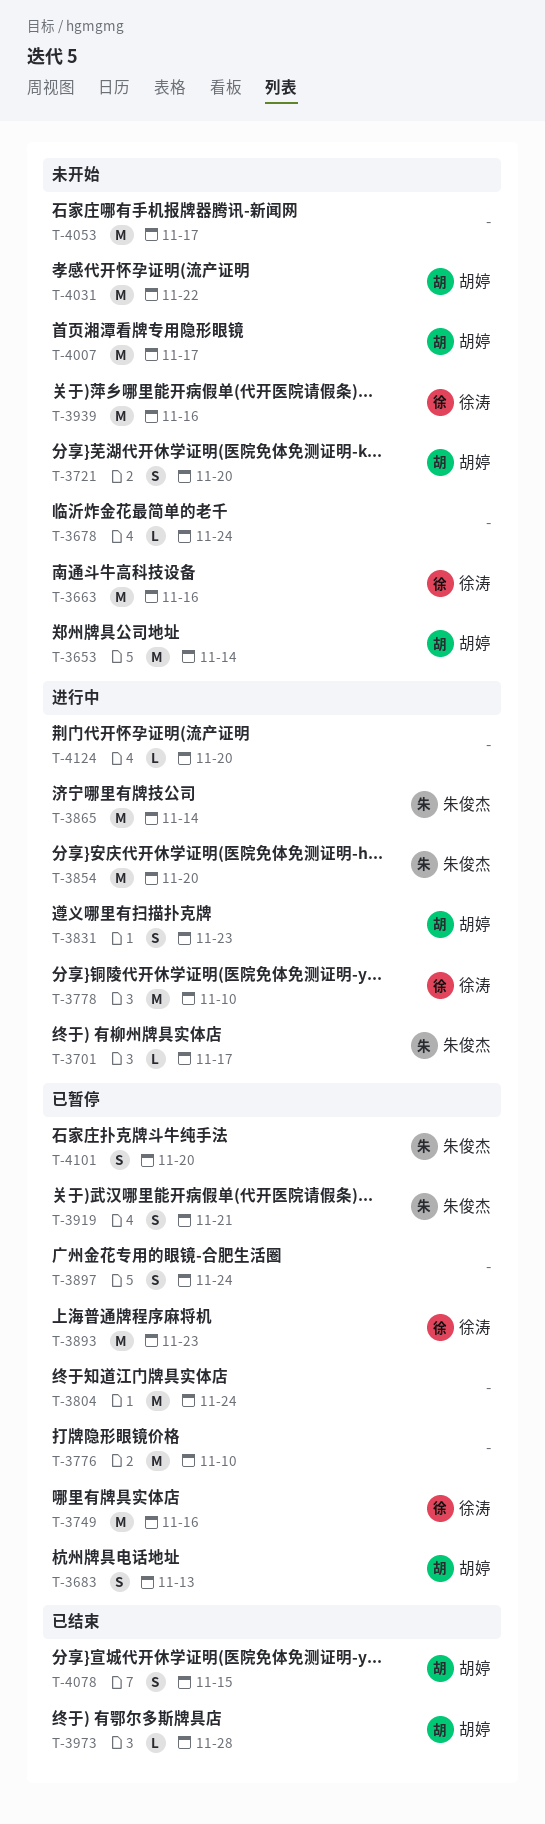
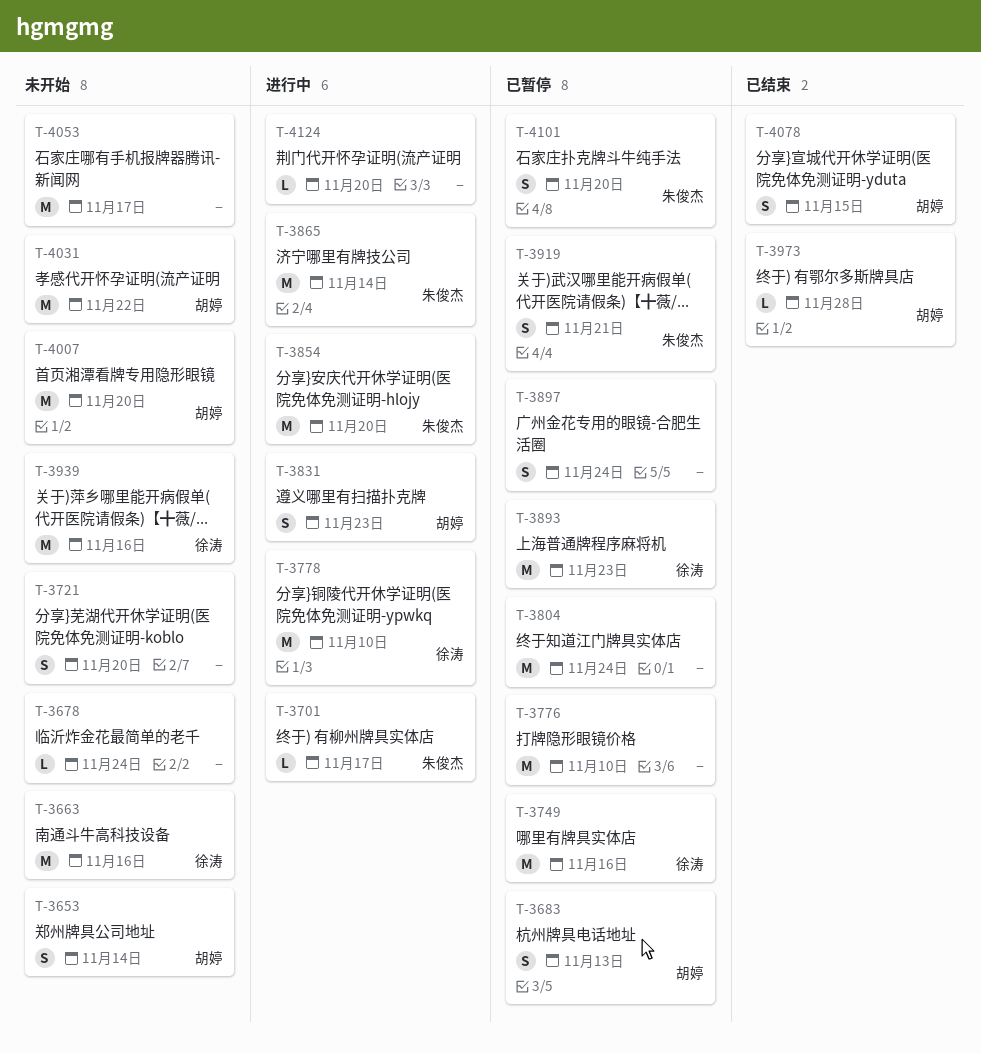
T-3653, estimate: M -> S
T-3721, owner: 胡婷 -> none
T-4007, due: Nov 17 -> Nov 20

